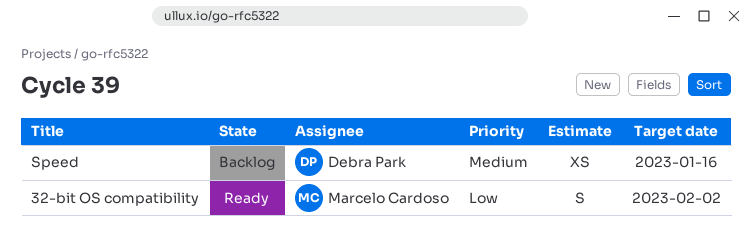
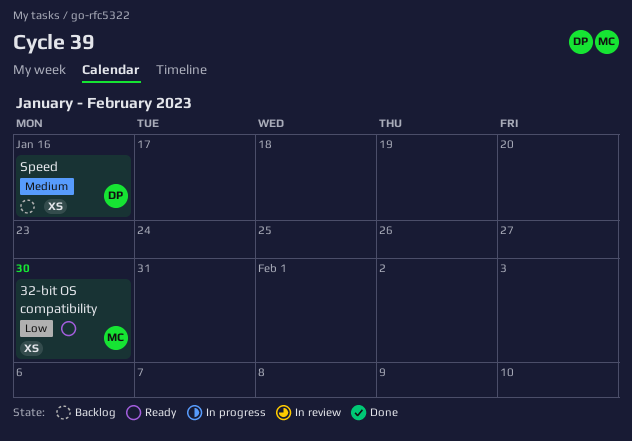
32-bit OS compatibility, estimate: S -> XS
32-bit OS compatibility, due: Feb 2 -> Jan 30

